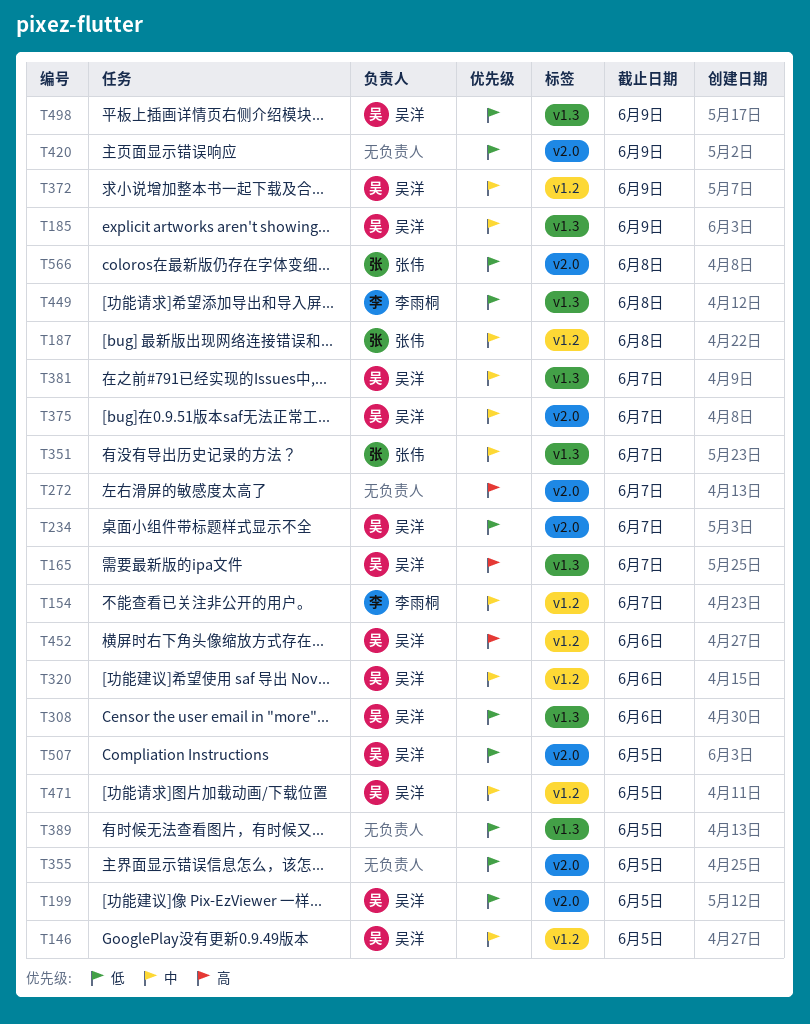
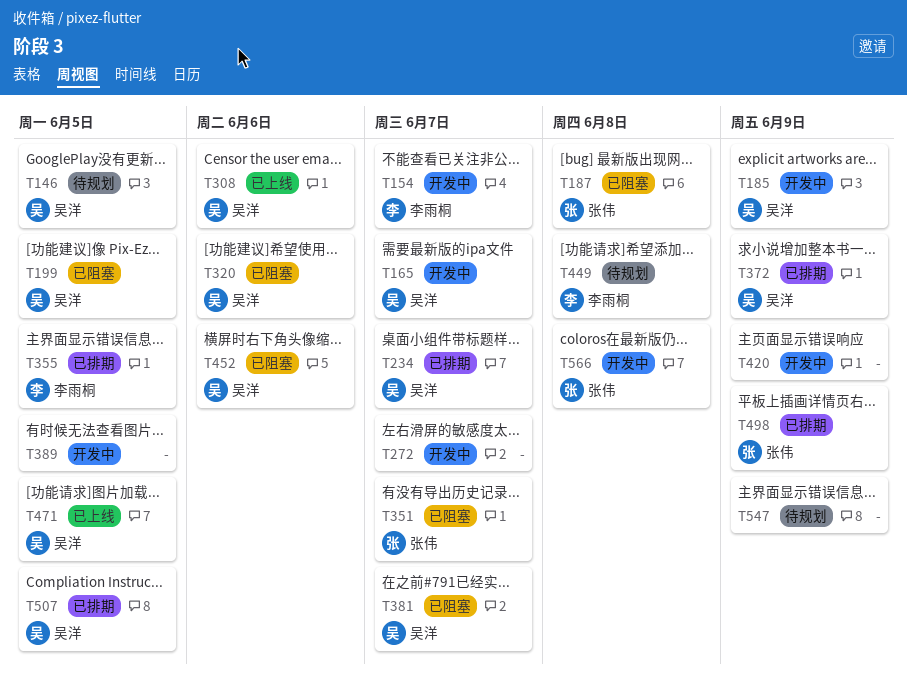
T355, owner: none -> 李雨桐
T375: present -> none
T498, owner: 吴洋 -> 张伟
T547: none -> present

